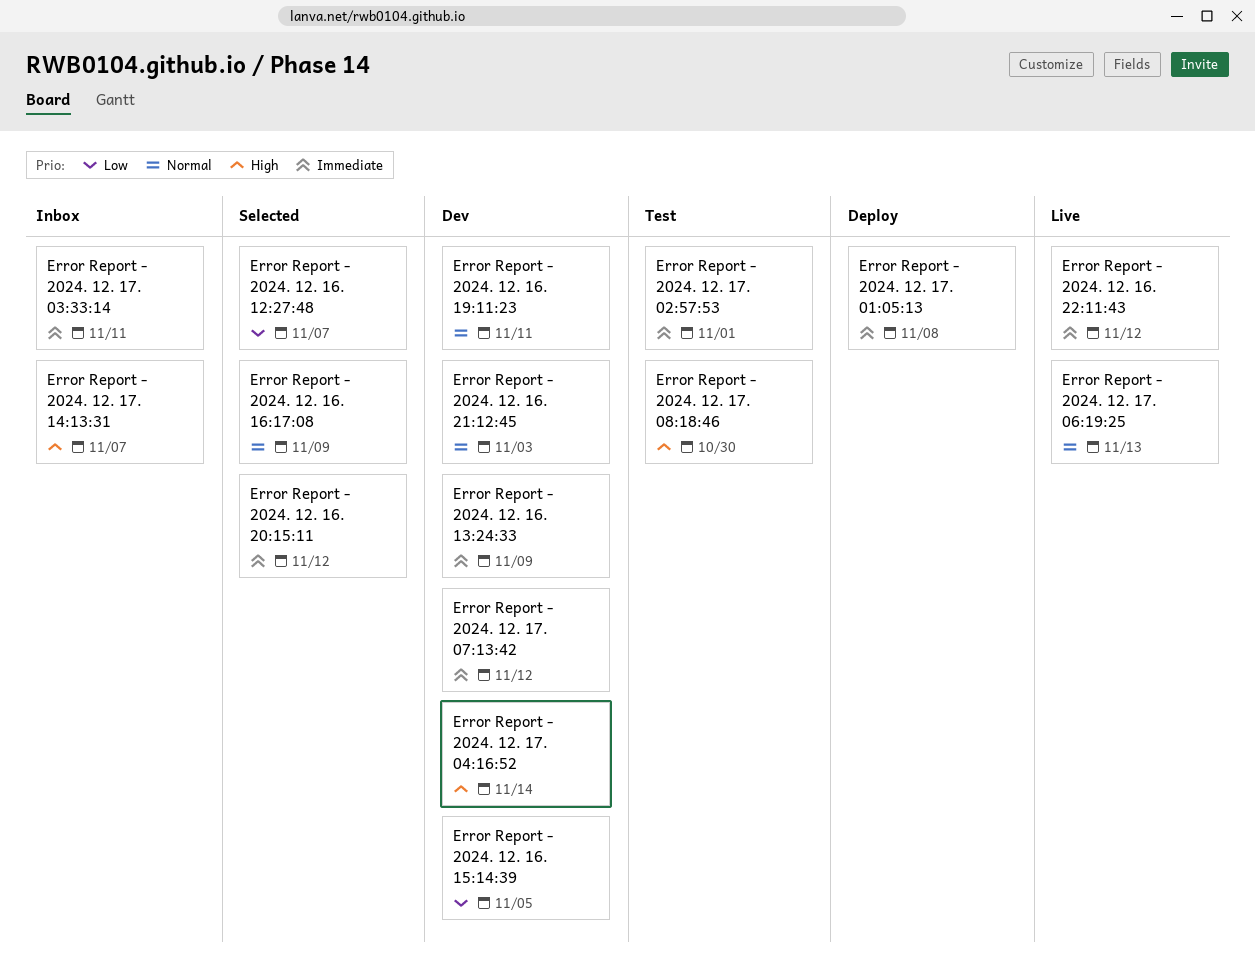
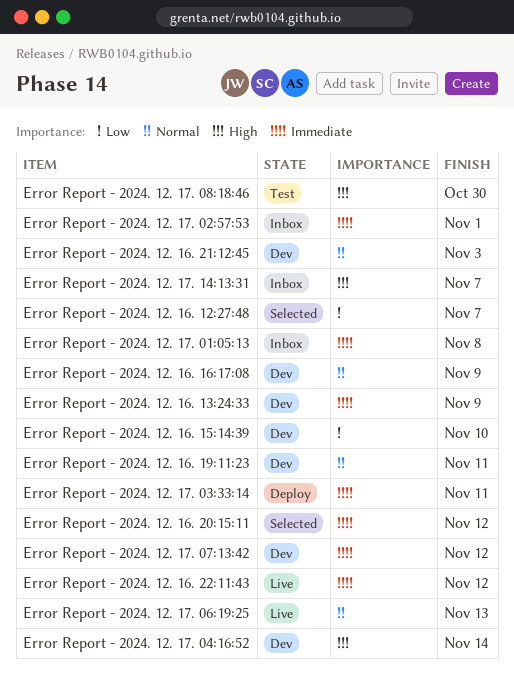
Error Report - 2024. 12. 16. 15:14:39, due: Nov 5 -> Nov 10
Error Report - 2024. 12. 16. 16:17:08, status: Selected -> Dev
Error Report - 2024. 12. 17. 01:05:13, status: Deploy -> Inbox
Error Report - 2024. 12. 17. 02:57:53, status: Test -> Inbox
Error Report - 2024. 12. 17. 03:33:14, status: Inbox -> Deploy

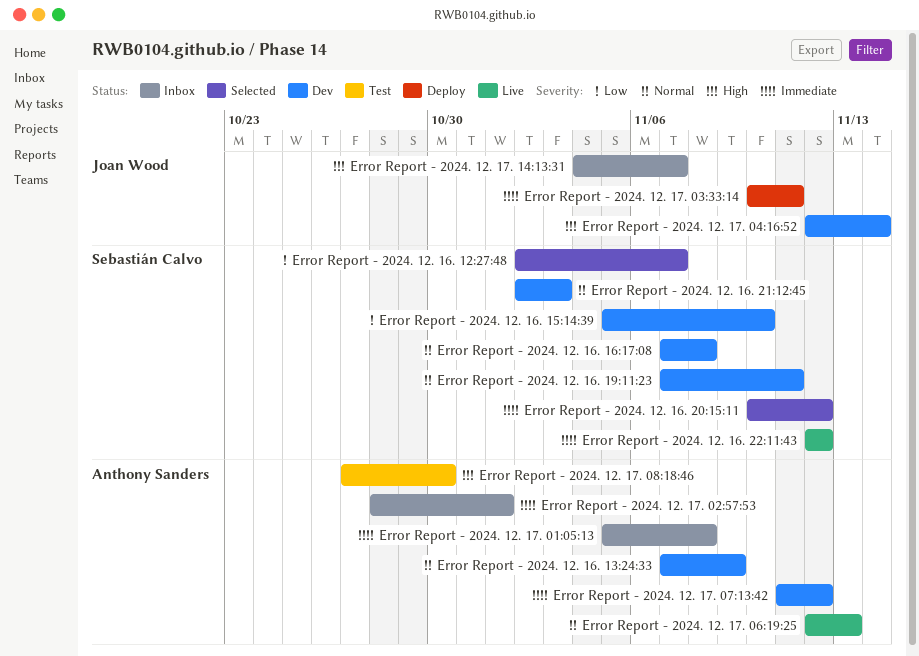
Error Report - 2024. 12. 16. 13:24:33, priority: Immediate -> Normal
Error Report - 2024. 12. 16. 16:17:08, due: Nov 9 -> Nov 8

